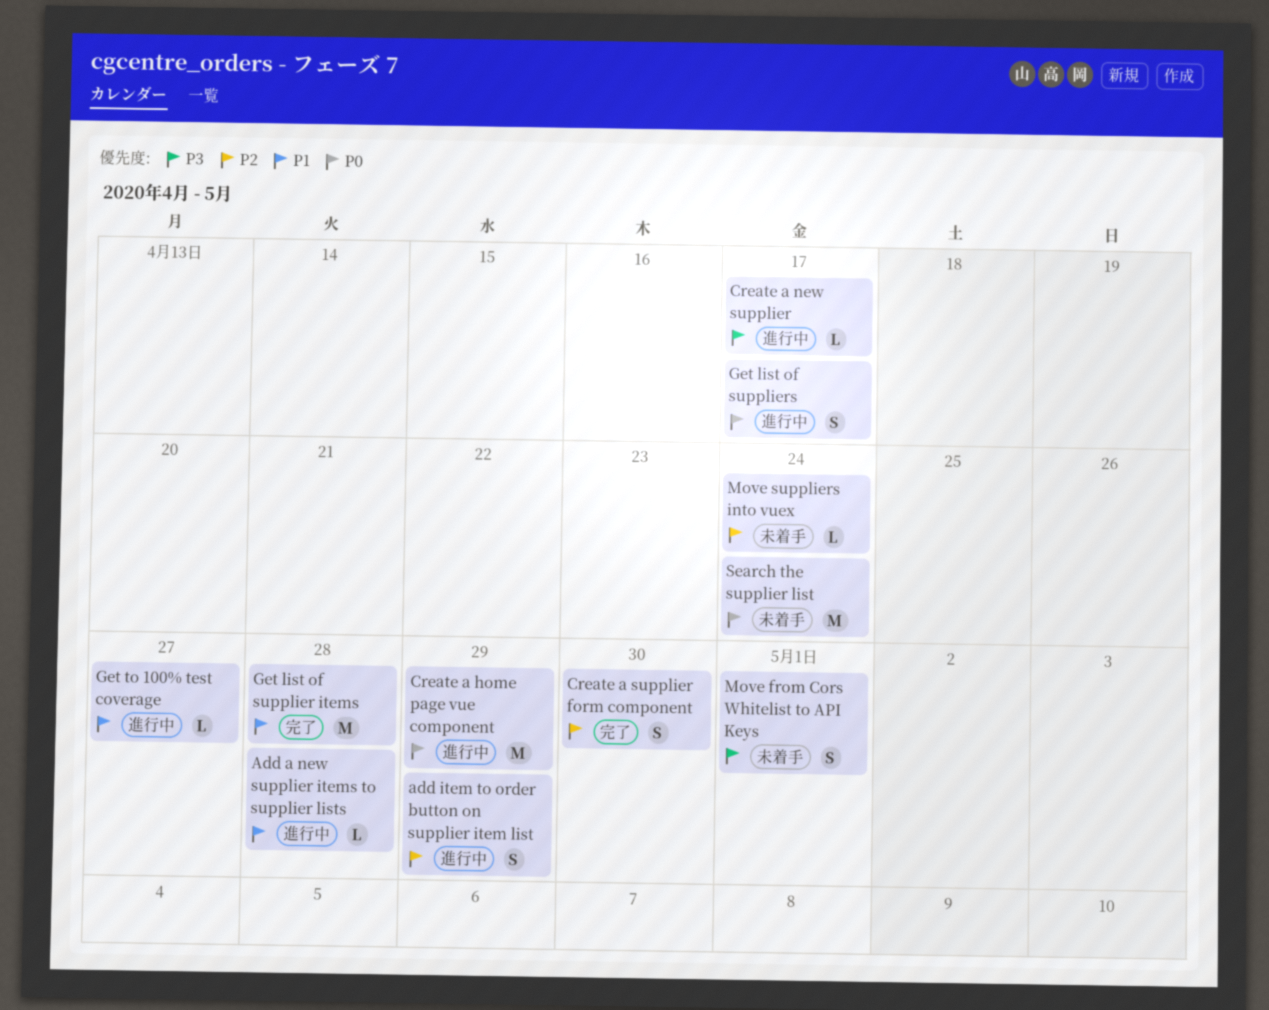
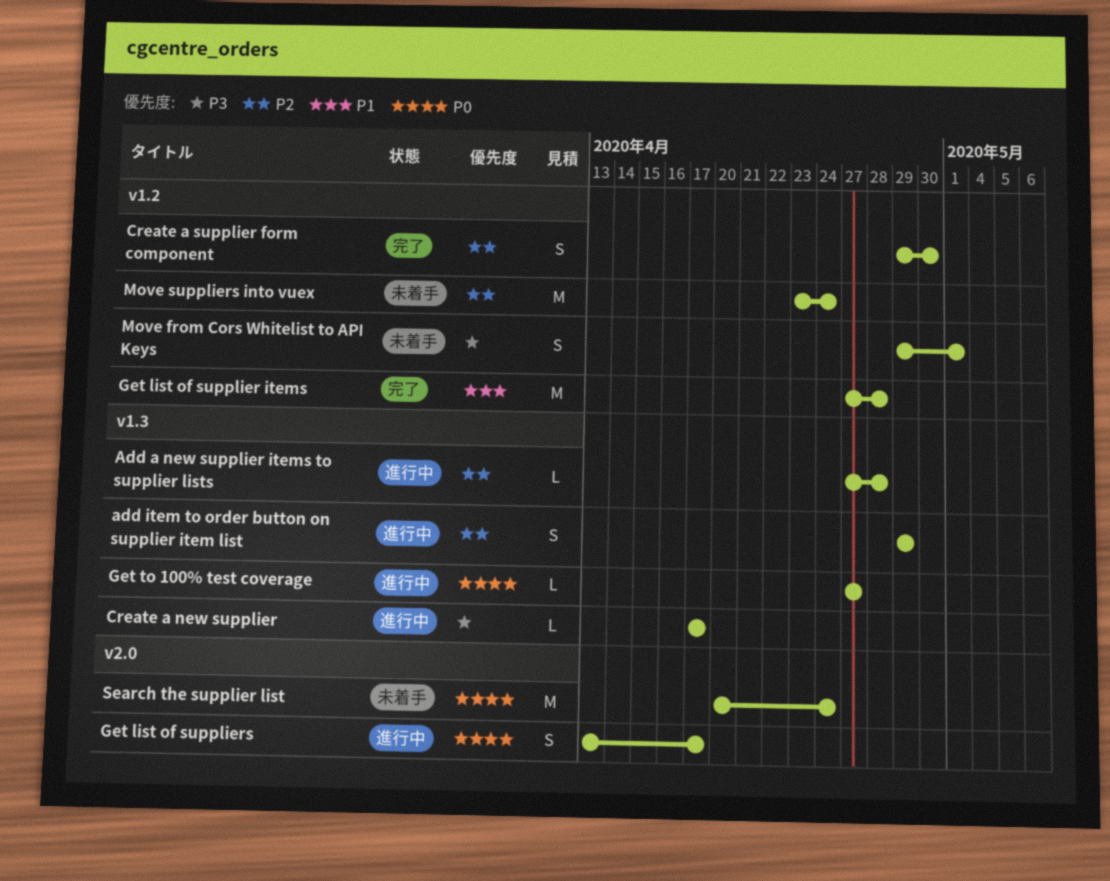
Add a new supplier items to supplier lists, priority: P1 -> P2
Create a home page vue component: present -> none
Get to 100% test coverage, priority: P1 -> P0
Move suppliers into vuex, estimate: L -> M

